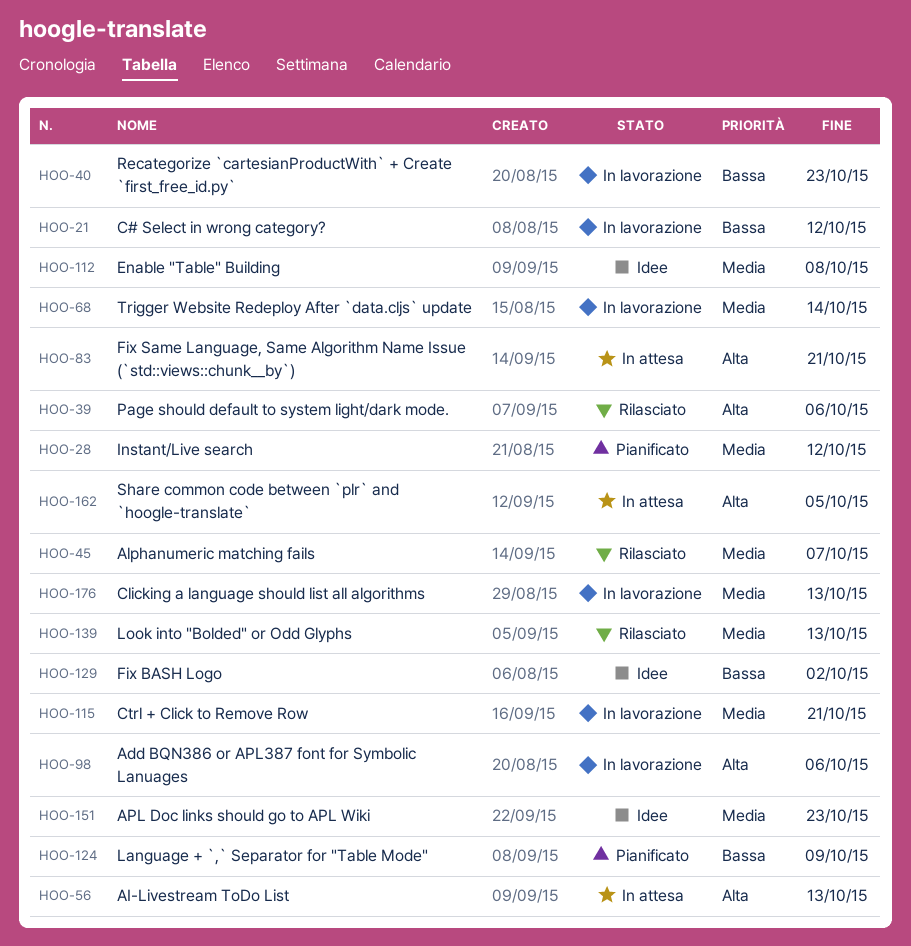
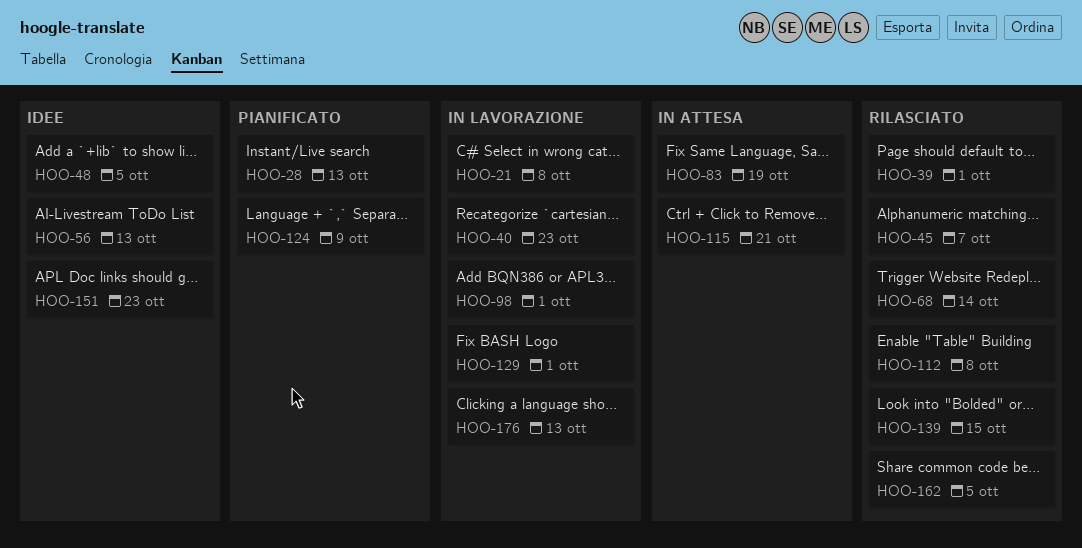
HOO-21, due: Oct 12 -> Oct 8
HOO-28, due: Oct 12 -> Oct 13
HOO-39, due: Oct 6 -> Oct 1
HOO-48: none -> present
HOO-56, status: In attesa -> Idee
HOO-68, status: In lavorazione -> Rilasciato
HOO-83, due: Oct 21 -> Oct 19
HOO-98, due: Oct 6 -> Oct 1
HOO-112, status: Idee -> Rilasciato
HOO-115, status: In lavorazione -> In attesa
HOO-129, status: Idee -> In lavorazione
HOO-129, due: Oct 2 -> Oct 1
HOO-139, due: Oct 13 -> Oct 15
HOO-162, status: In attesa -> Rilasciato

